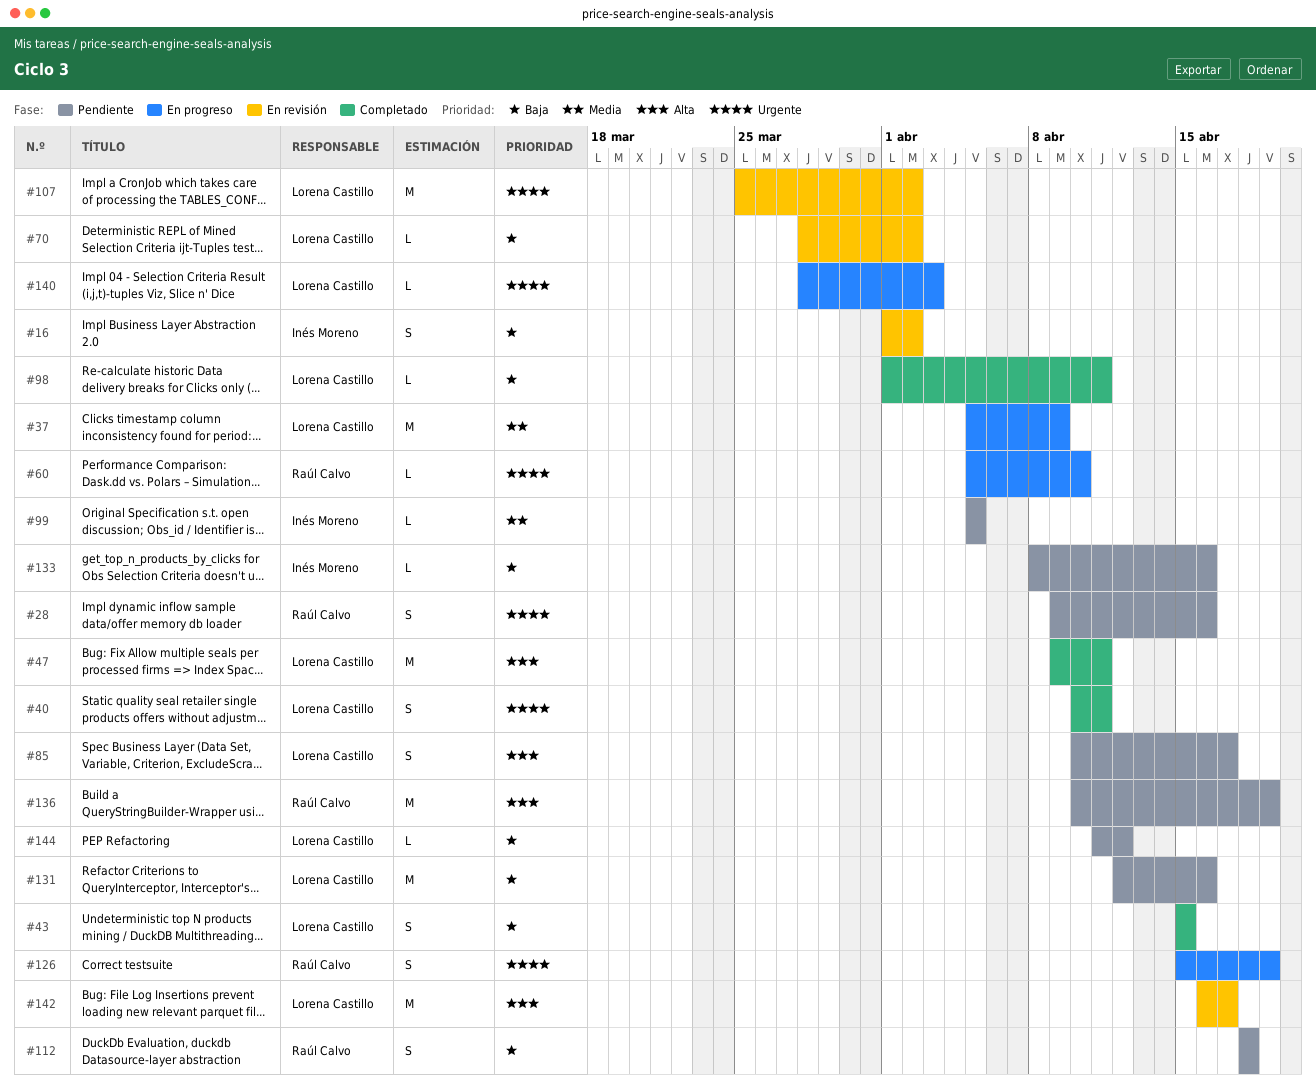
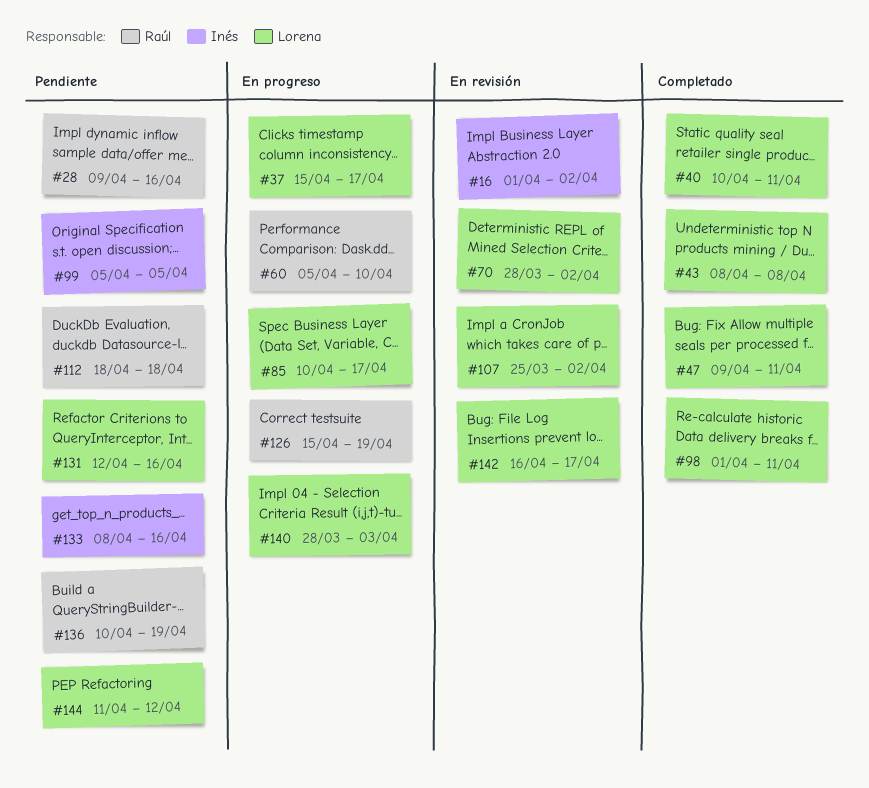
#37, start: Apr 5 -> Apr 15
#37, due: Apr 9 -> Apr 17
#43, start: Apr 15 -> Apr 8
#43, due: Apr 15 -> Apr 8
#85, status: Pendiente -> En progreso

